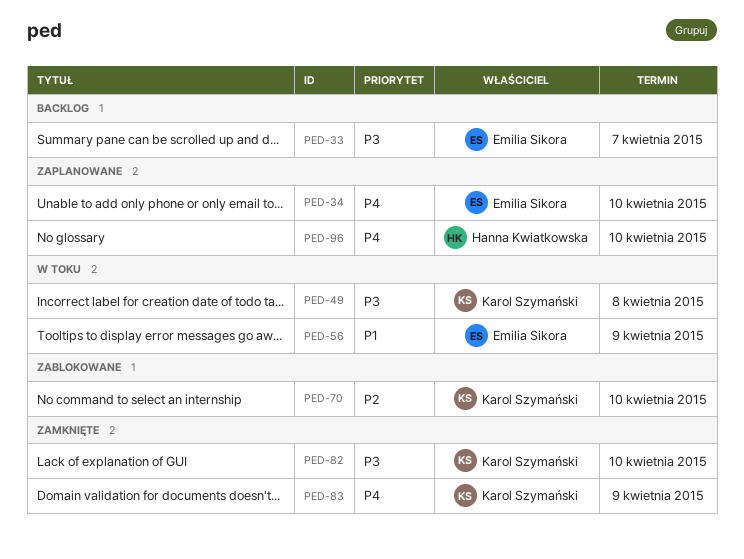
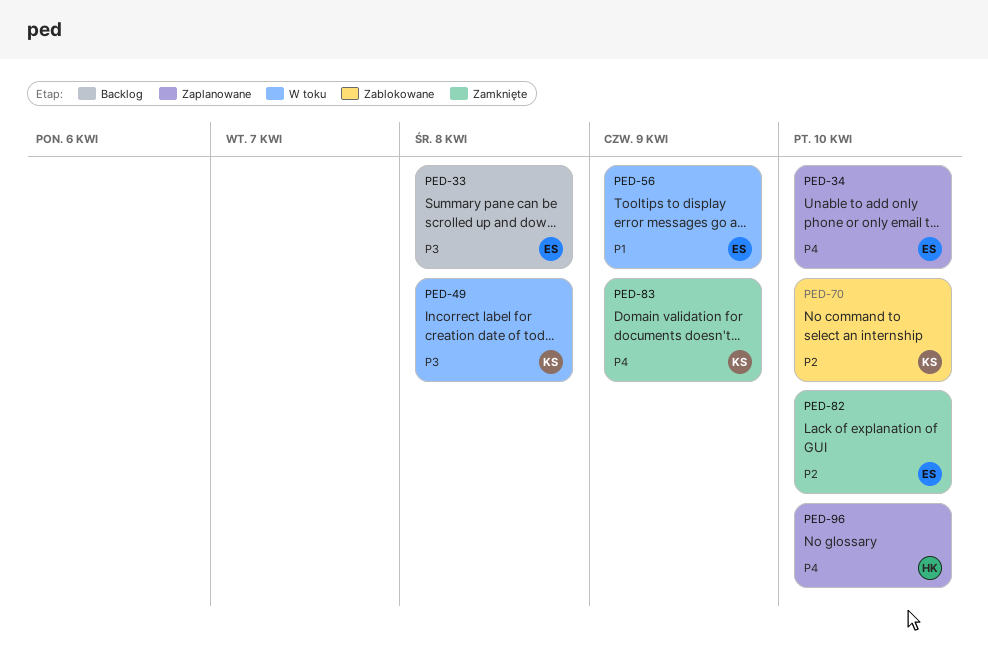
PED-33, due: Apr 7 -> Apr 8
PED-82, owner: Karol Szymański -> Emilia Sikora
PED-82, priority: P3 -> P2

